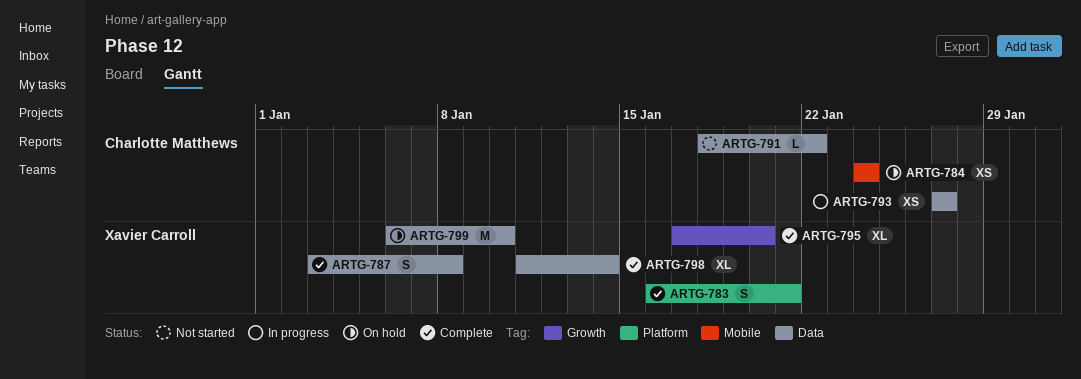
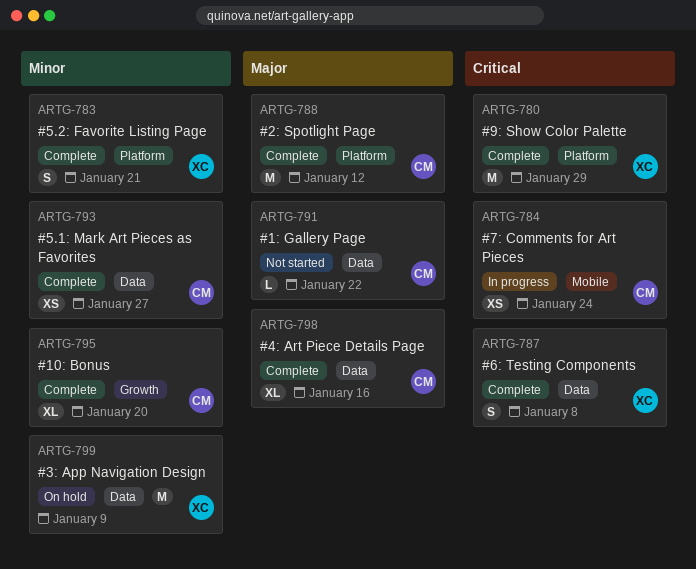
ARTG-780: none -> present
ARTG-784, status: On hold -> In progress
ARTG-788: none -> present
ARTG-793, status: In progress -> Complete
ARTG-795, owner: Xavier Carroll -> Charlotte Matthews
ARTG-798, owner: Xavier Carroll -> Charlotte Matthews
ARTG-798, due: Jan 14 -> Jan 16
ARTG-799, due: Jan 10 -> Jan 9

